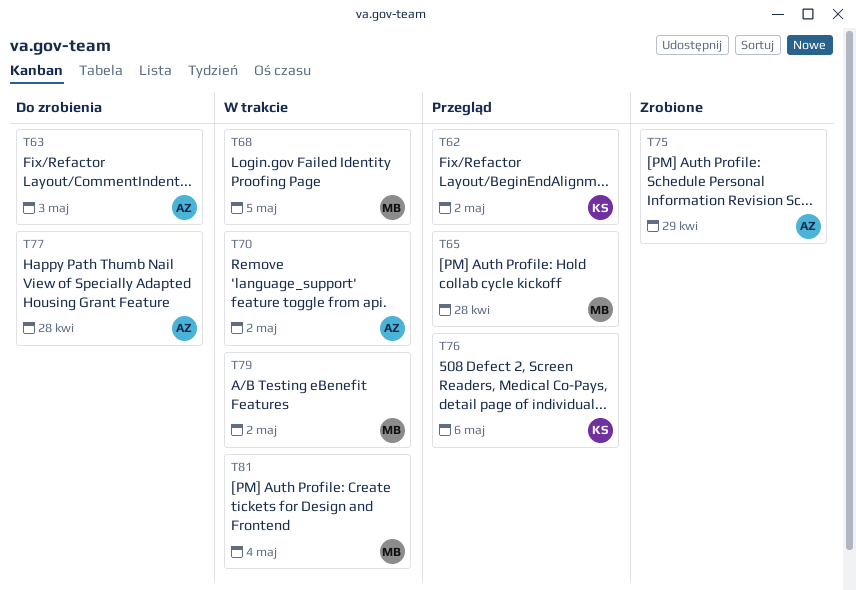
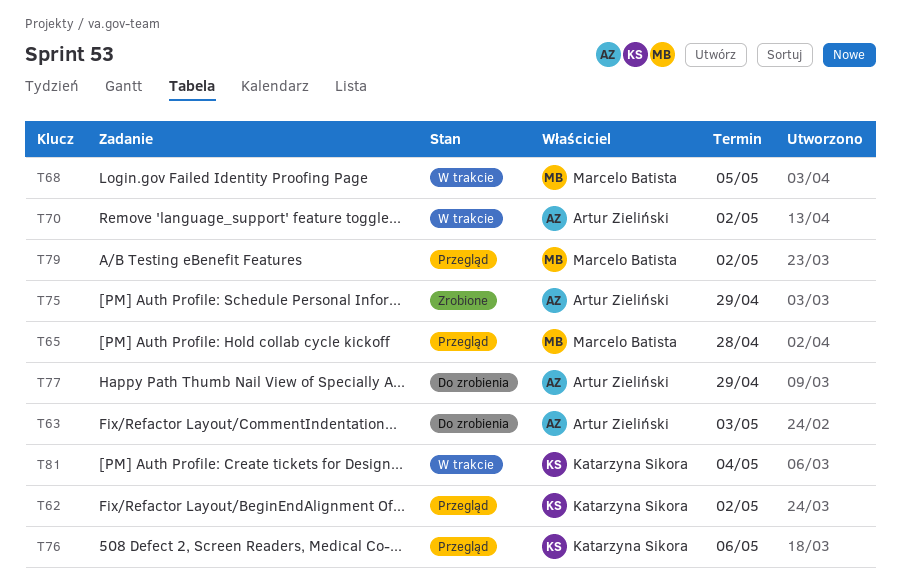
T77, due: Apr 28 -> Apr 29
T79, status: W trakcie -> Przegląd
T81, owner: Marcelo Batista -> Katarzyna Sikora

